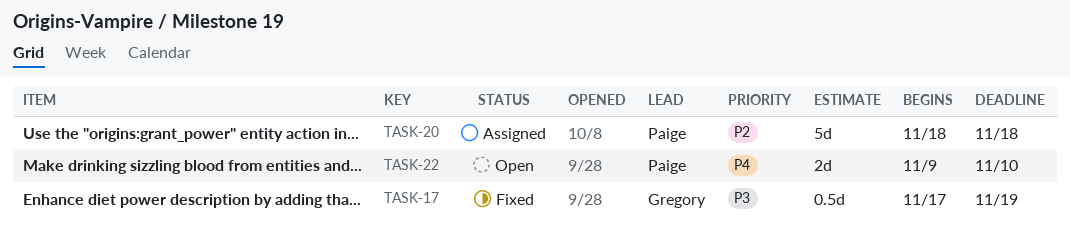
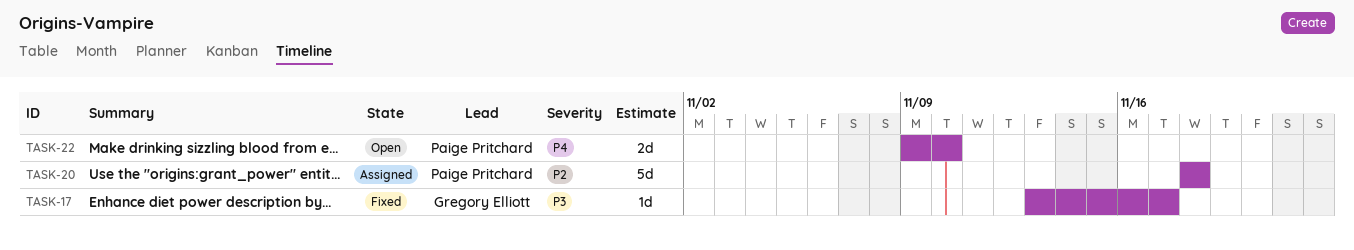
TASK-17, estimate: 0.5d -> 1d
TASK-17, start: Nov 17 -> Nov 13
TASK-17, due: Nov 19 -> Nov 17

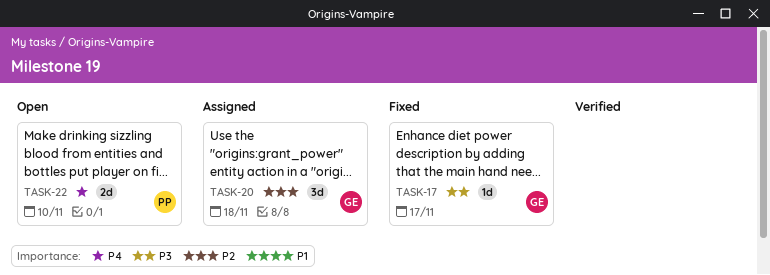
TASK-20, owner: Paige Pritchard -> Gregory Elliott
TASK-20, estimate: 5d -> 3d

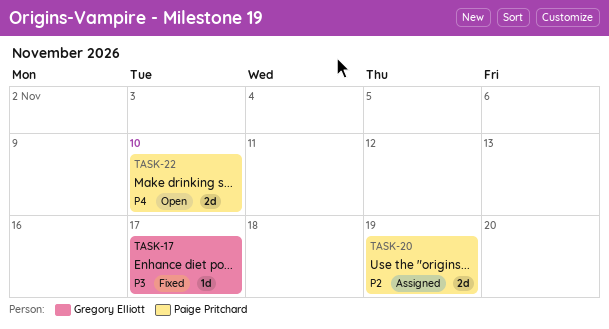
TASK-20, owner: Gregory Elliott -> Paige Pritchard
TASK-20, estimate: 3d -> 2d
TASK-20, due: Nov 18 -> Nov 19

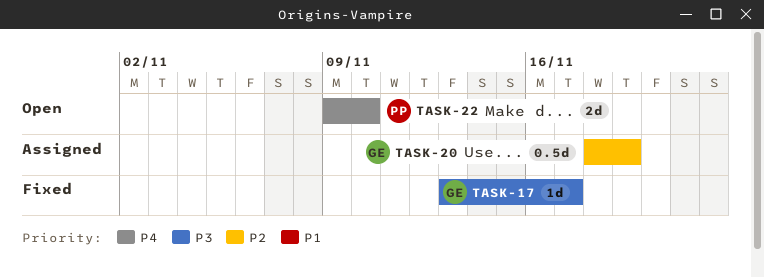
TASK-20, owner: Paige Pritchard -> Gregory Elliott
TASK-20, estimate: 2d -> 0.5d

